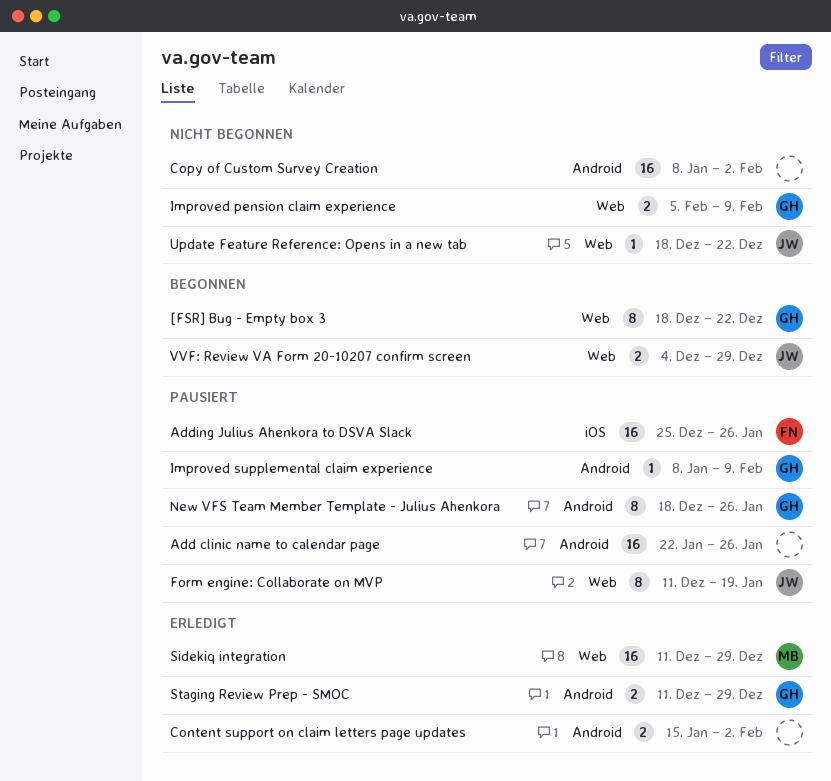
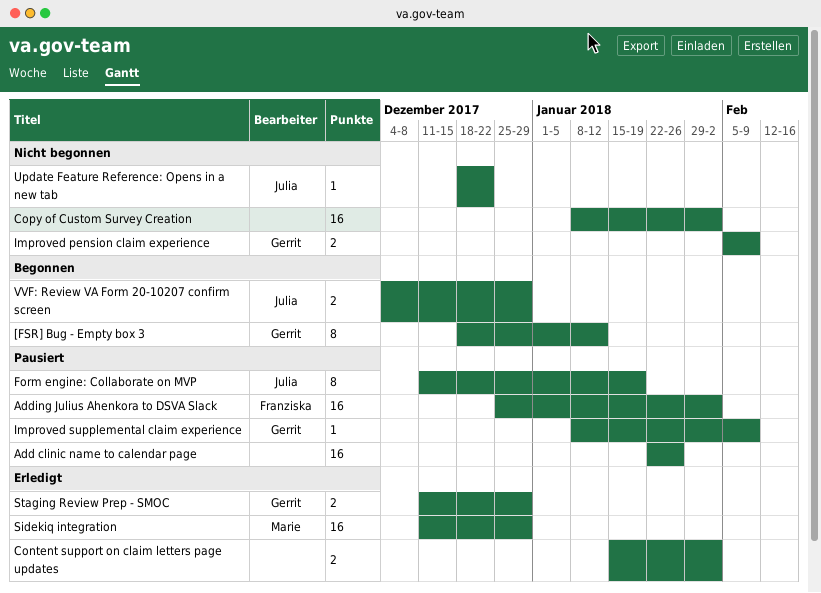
[FSR] Bug - Empty box 3, due: Dec 22 -> Jan 12
Adding Julius Ahenkora to DSVA Slack, due: Jan 26 -> Feb 2
New VFS Team Member Template - Julius Ahenkora: present -> none

